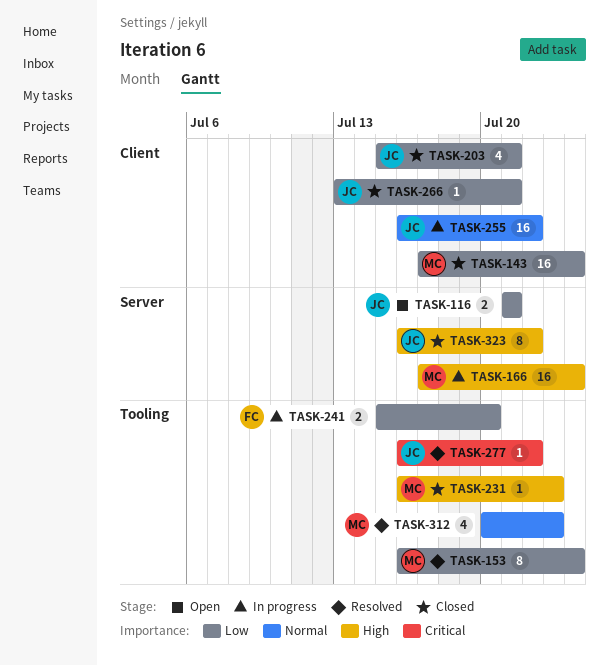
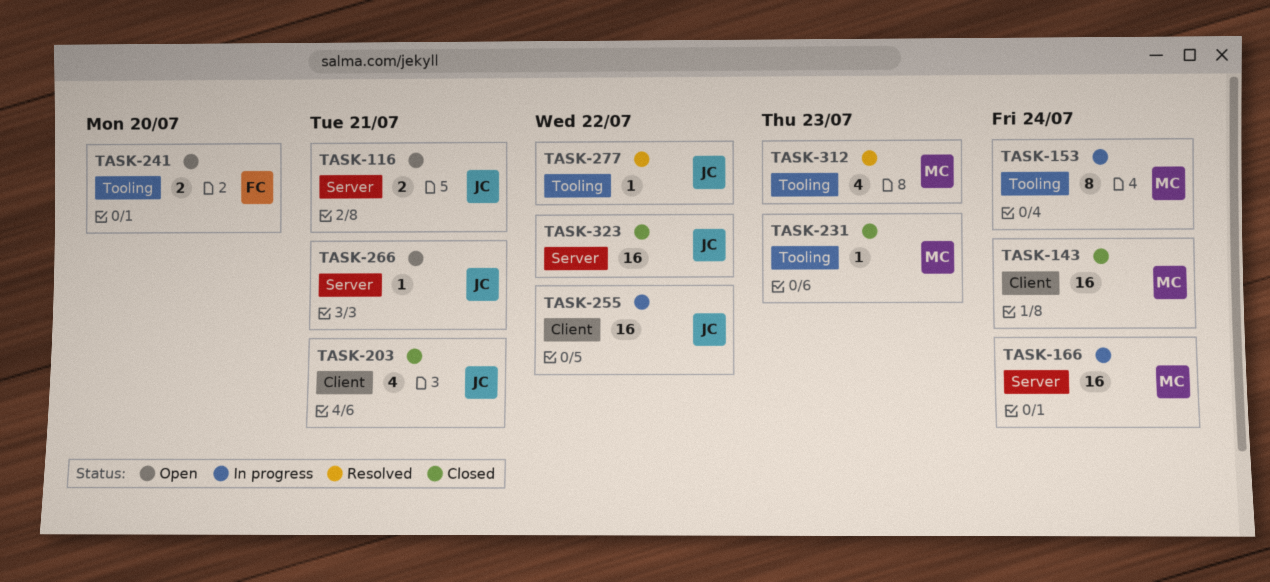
TASK-153, status: Resolved -> In progress
TASK-241, status: In progress -> Open
TASK-266, status: Closed -> Open
TASK-266, label: Client -> Server
TASK-323, estimate: 8 -> 16

